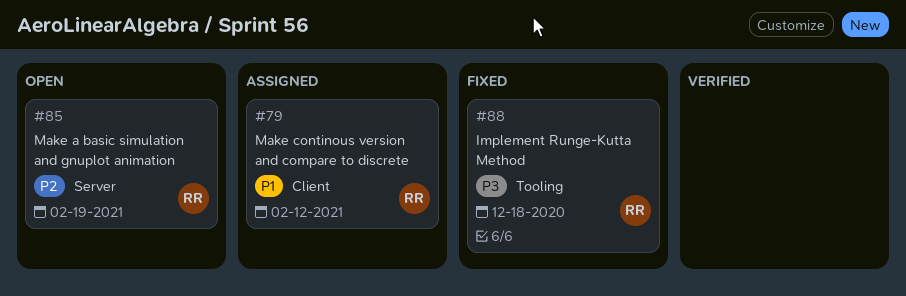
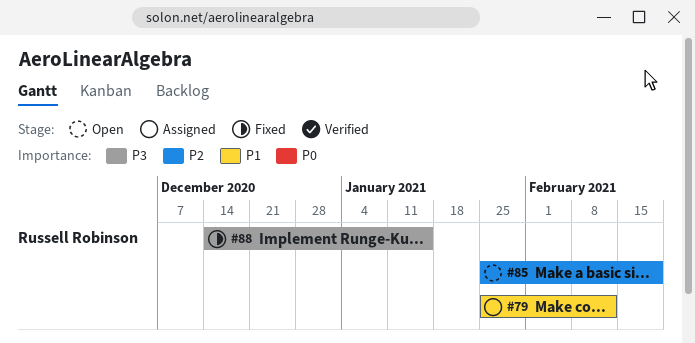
#88, due: Dec 18 -> Jan 15

